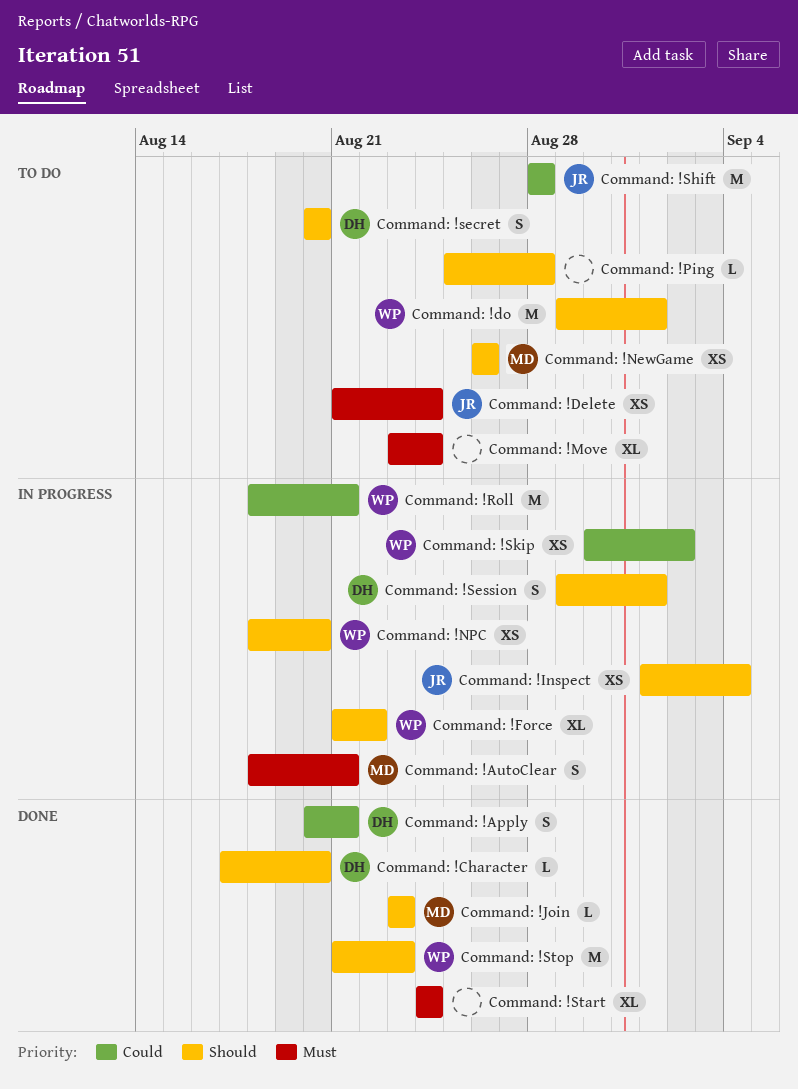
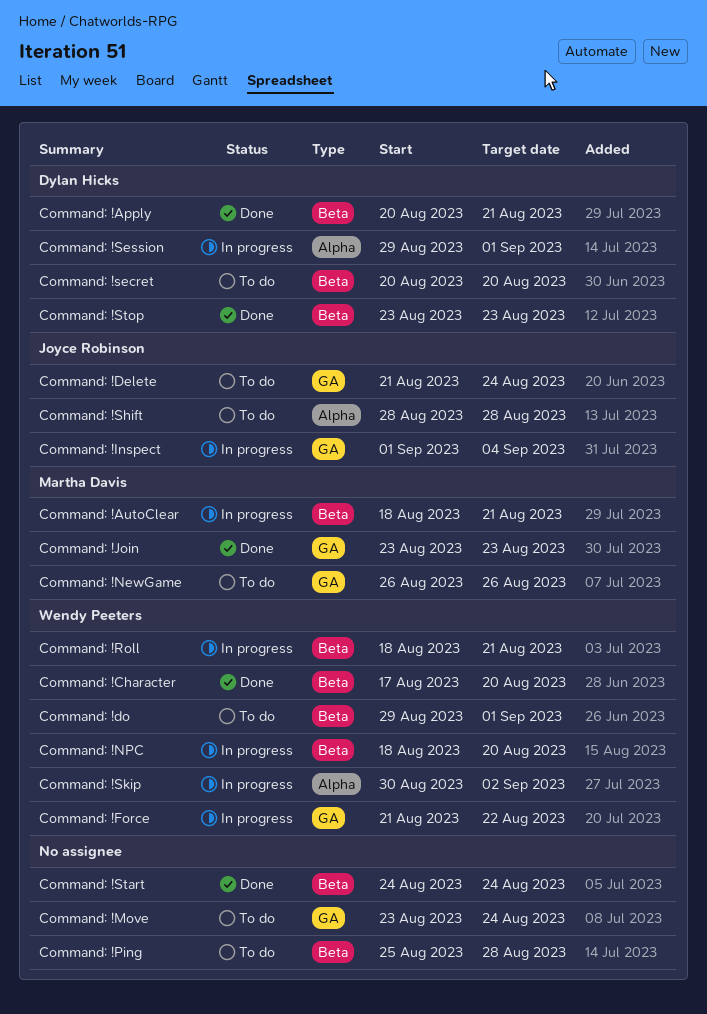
Command: !Character, owner: Dylan Hicks -> Wendy Peeters
Command: !Stop, owner: Wendy Peeters -> Dylan Hicks
Command: !Stop, start: Aug 21 -> Aug 23

